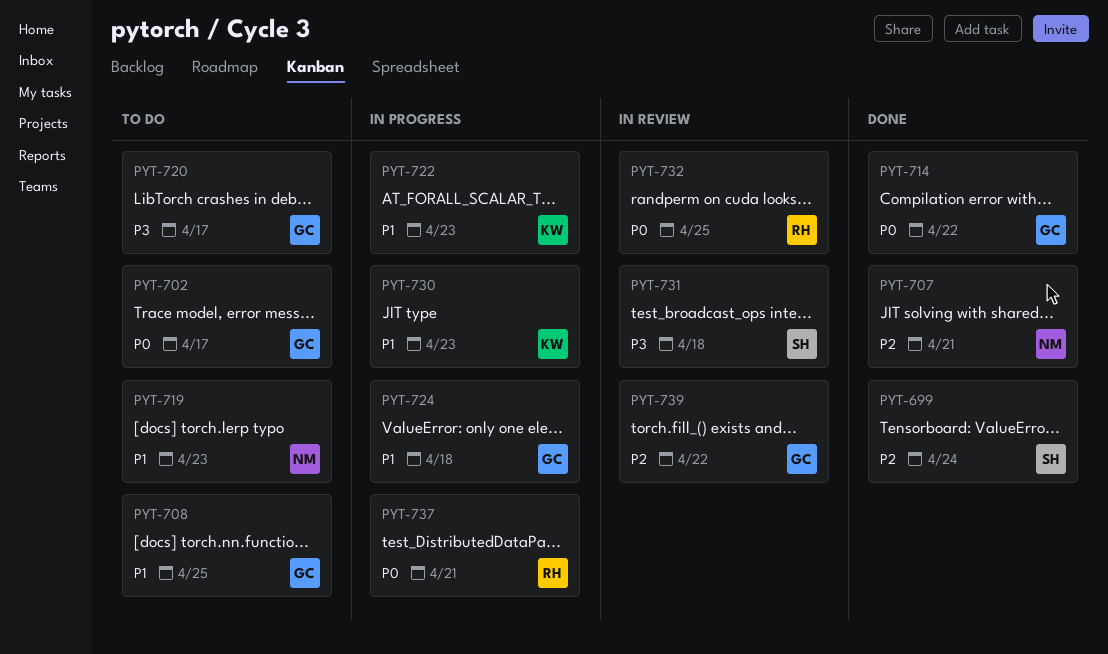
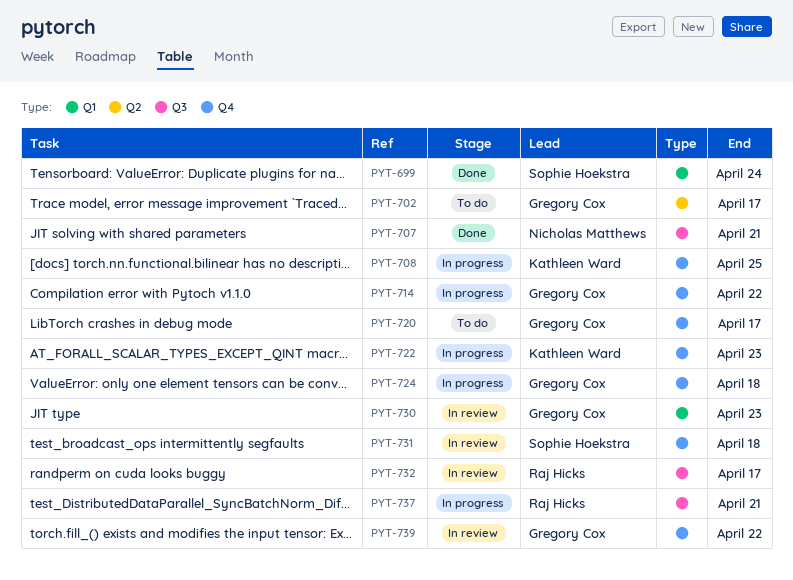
PYT-708, status: To do -> In progress
PYT-708, owner: Gregory Cox -> Kathleen Ward
PYT-714, status: Done -> In progress
PYT-719: present -> none
PYT-730, status: In progress -> In review
PYT-730, owner: Kathleen Ward -> Gregory Cox
PYT-732, due: Apr 25 -> Apr 17

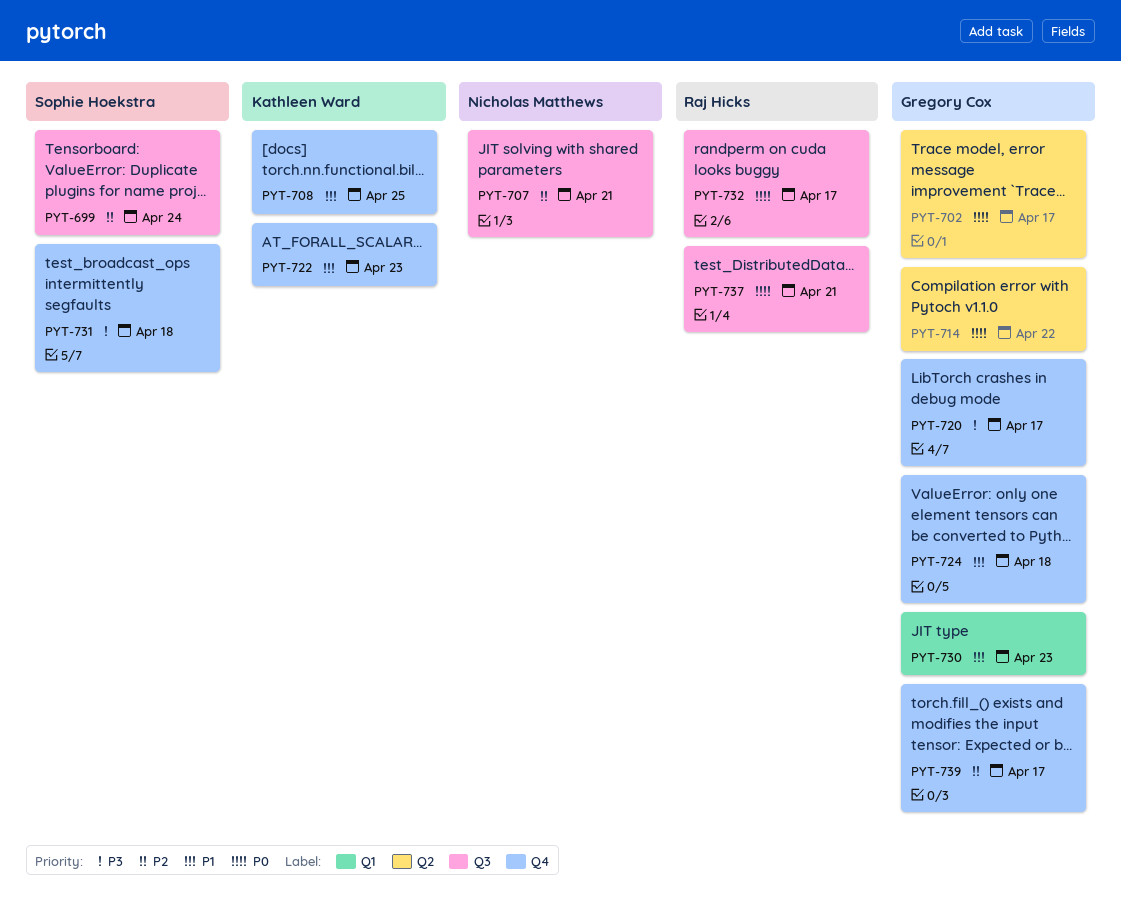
PYT-699, label: Q1 -> Q3
PYT-714, label: Q4 -> Q2
PYT-739, due: Apr 22 -> Apr 17

